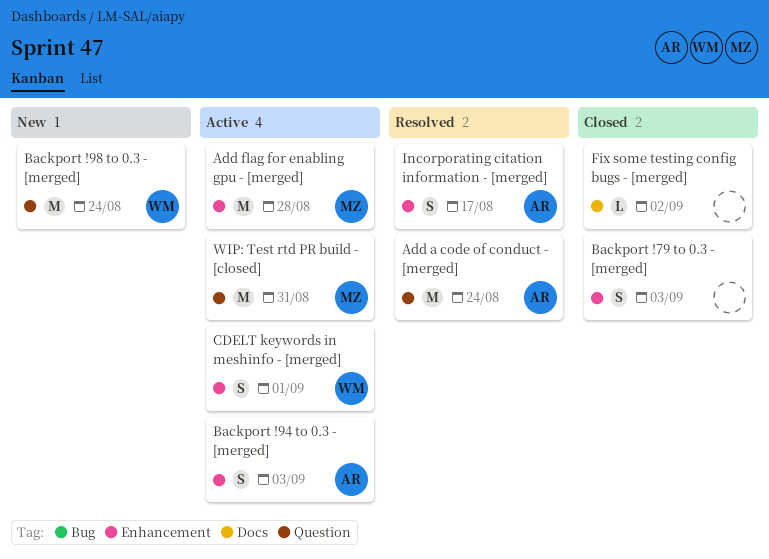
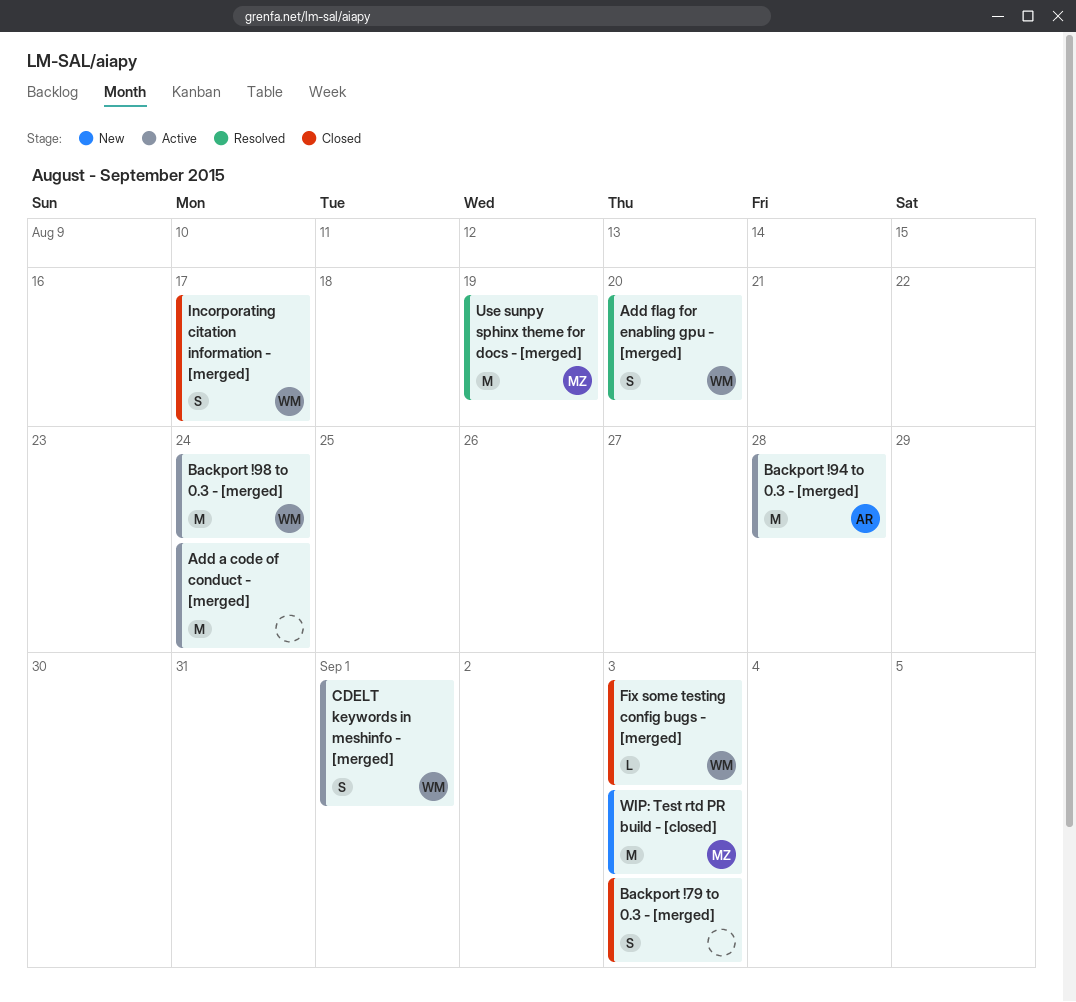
Add a code of conduct - [merged], status: Resolved -> Active
Add a code of conduct - [merged], owner: AR -> none
Add flag for enabling gpu - [merged], status: Active -> Resolved
Add flag for enabling gpu - [merged], owner: MZ -> WM
Add flag for enabling gpu - [merged], estimate: M -> S
Add flag for enabling gpu - [merged], due: Aug 28 -> Aug 20
Backport !94 to 0.3 - [merged], estimate: S -> M
Backport !94 to 0.3 - [merged], due: Sep 3 -> Aug 28
Backport !98 to 0.3 - [merged], status: New -> Active
Fix some testing config bugs - [merged], owner: none -> WM
Fix some testing config bugs - [merged], due: Sep 2 -> Sep 3
Incorporating citation information - [merged], status: Resolved -> Closed
Incorporating citation information - [merged], owner: AR -> WM
Use sunpy sphinx theme for docs - [merged]: none -> present
WIP: Test rtd PR build - [closed], status: Active -> New
WIP: Test rtd PR build - [closed], due: Aug 31 -> Sep 3

